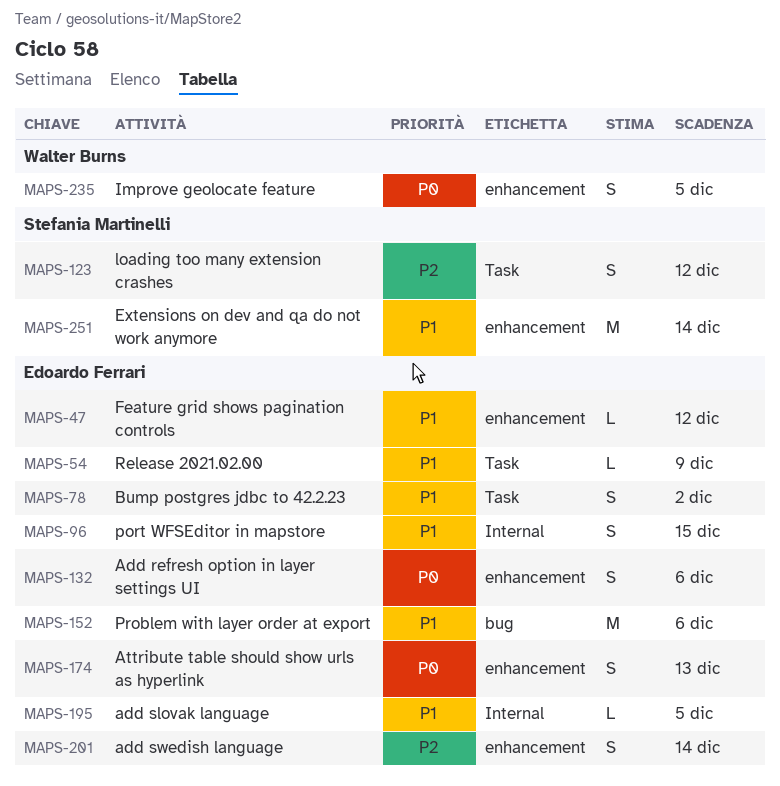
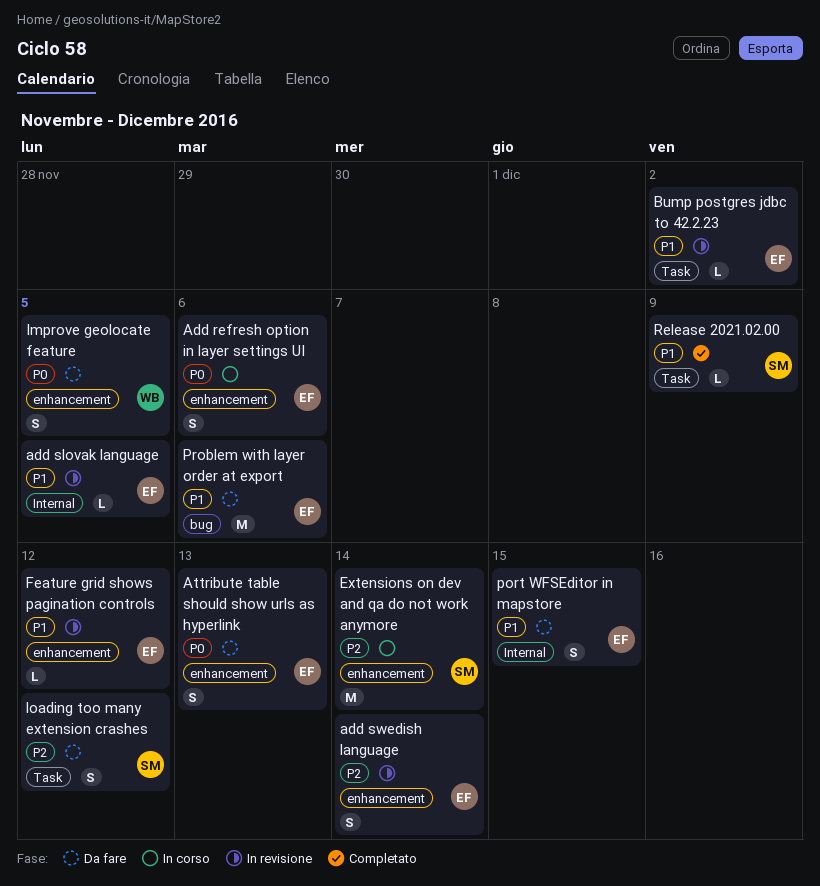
Bump postgres jdbc to 42.2.23, estimate: S -> L
Extensions on dev and qa do not work anymore, priority: P1 -> P2
Release 2021.02.00, owner: Edoardo Ferrari -> Stefania Martinelli

